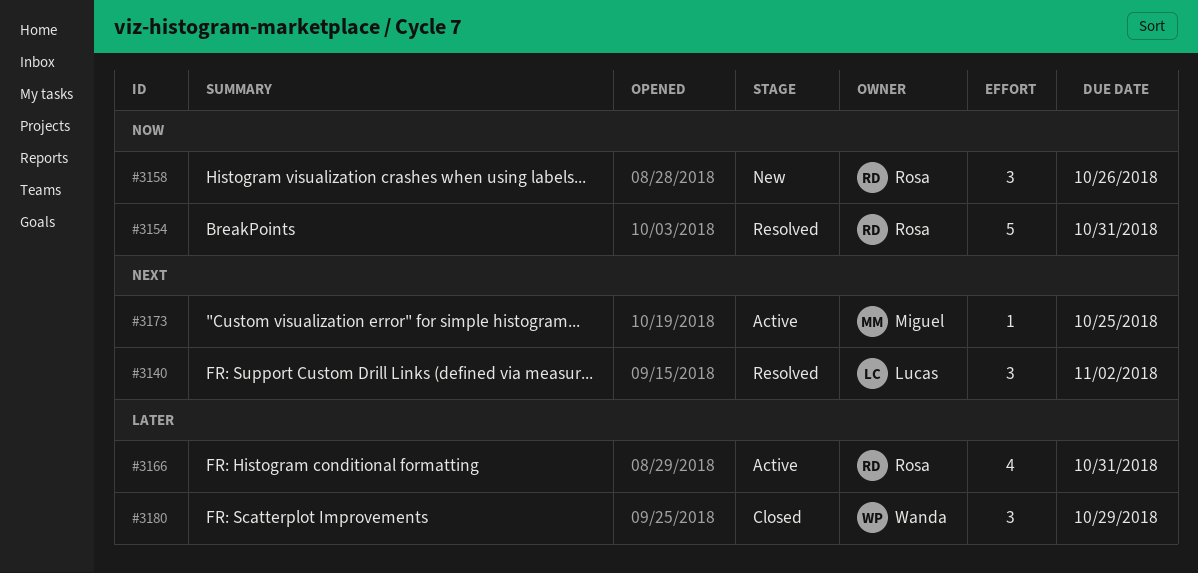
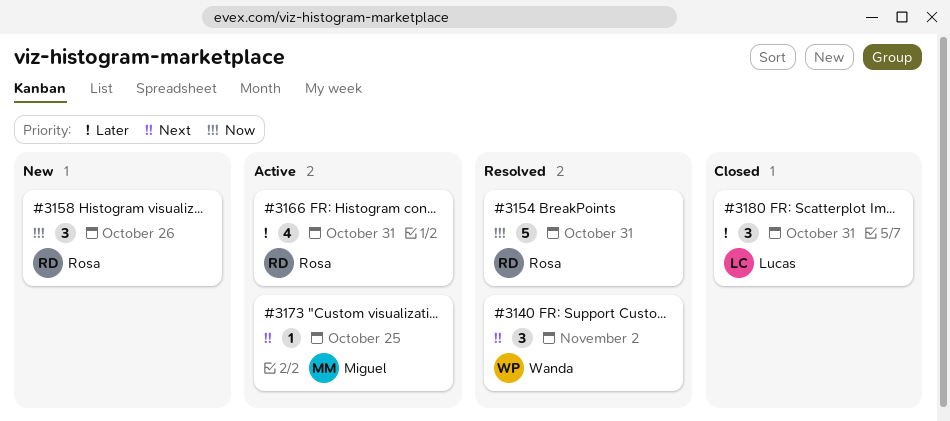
#3140, owner: Lucas -> Wanda
#3180, owner: Wanda -> Lucas
#3180, due: Oct 29 -> Oct 31

